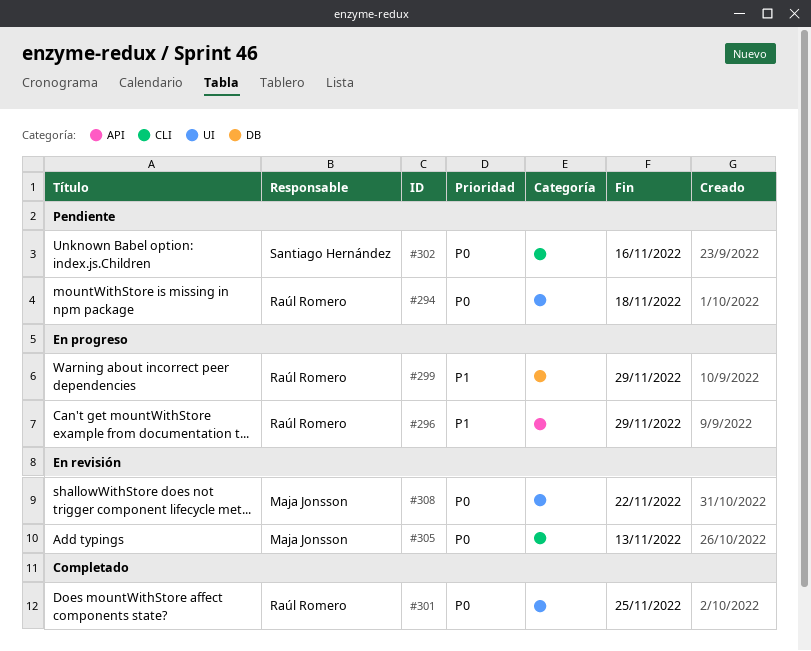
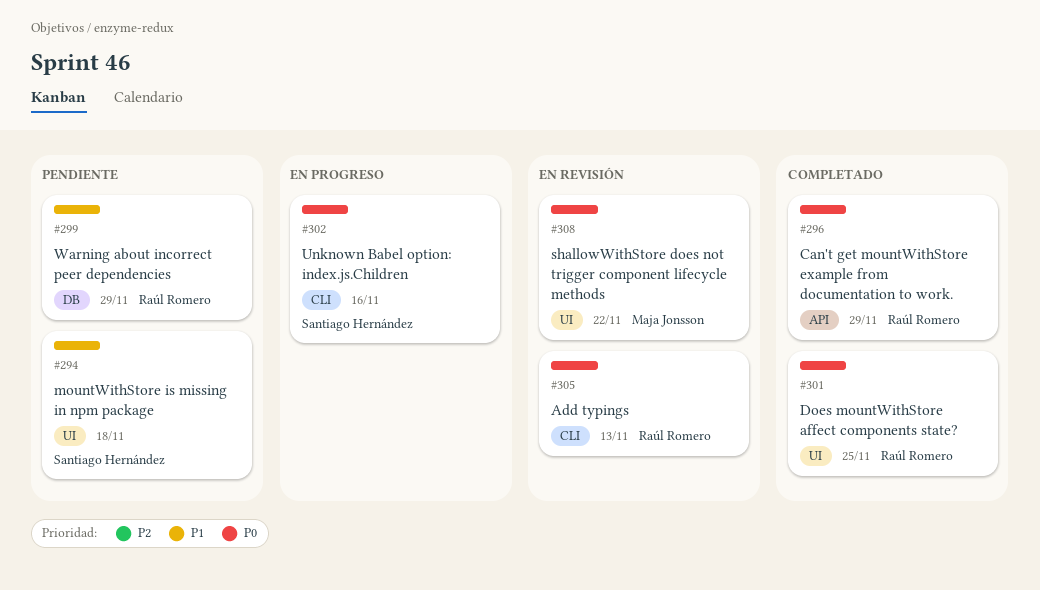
#294, owner: Raúl Romero -> Santiago Hernández
#294, priority: P0 -> P1
#296, status: En progreso -> Completado
#296, priority: P1 -> P0
#299, status: En progreso -> Pendiente
#302, status: Pendiente -> En progreso
#305, owner: Maja Jonsson -> Raúl Romero

